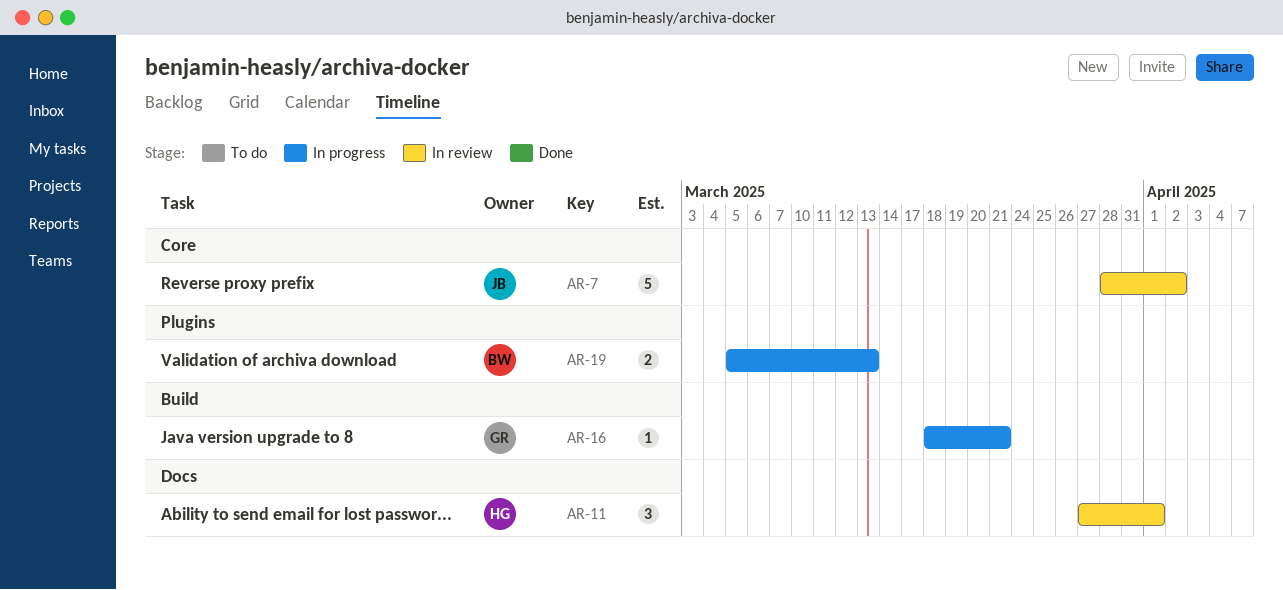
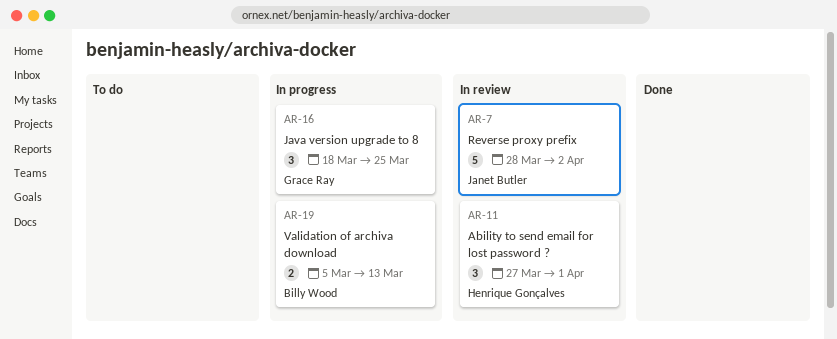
AR-16, estimate: 1 -> 3
AR-16, due: Mar 21 -> Mar 25

